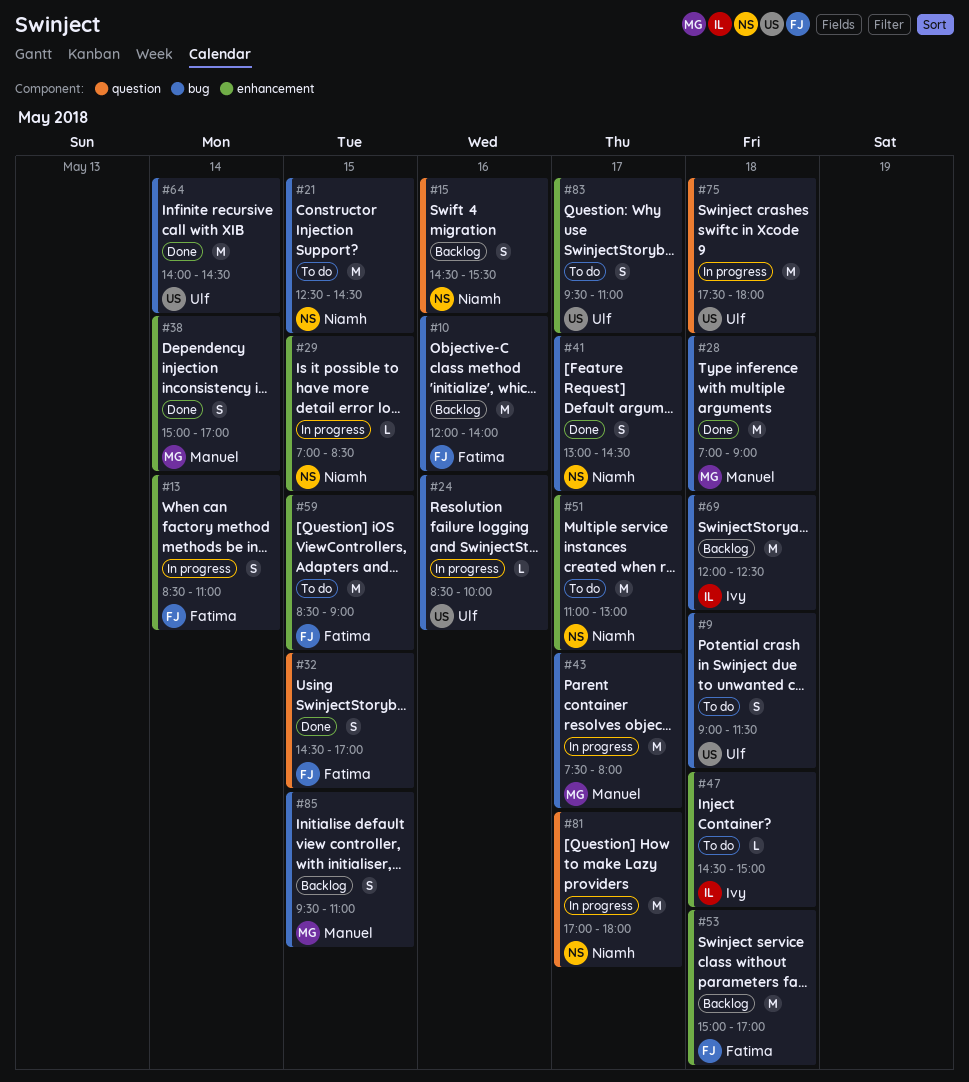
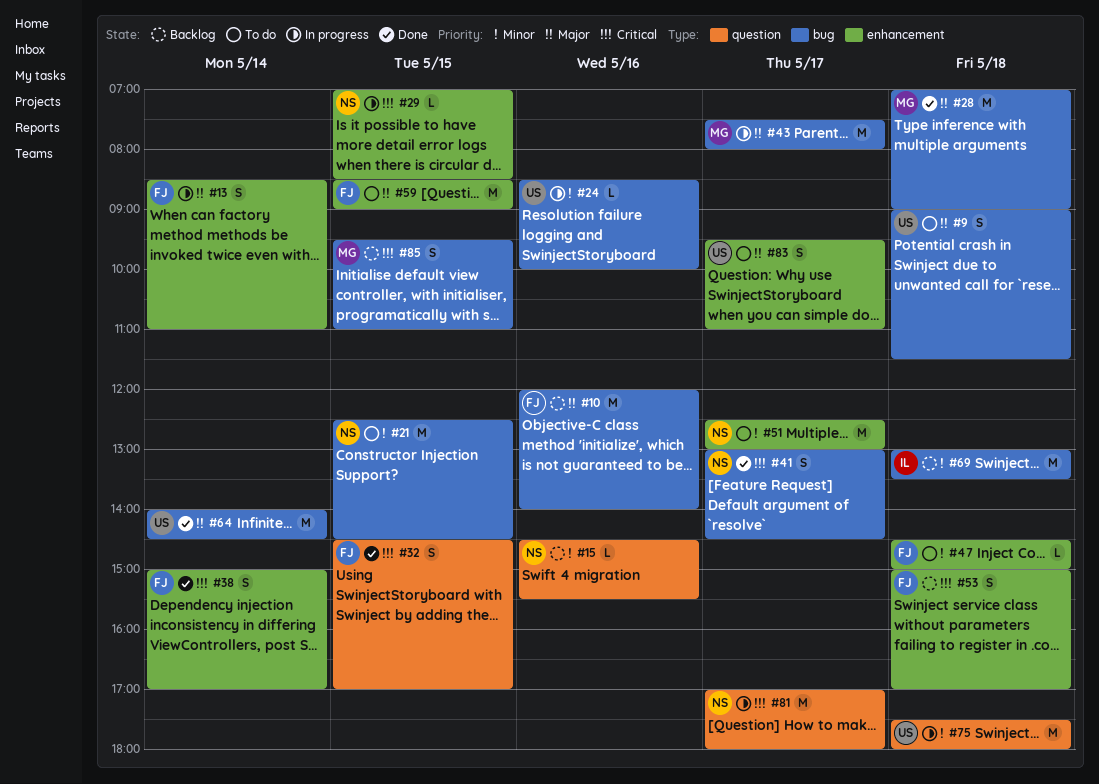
#15, estimate: S -> L
#38, owner: Manuel -> Fatima
#47, owner: Ivy -> Fatima
#51, begins: 11:00 -> 12:30
#53, estimate: M -> S
#69, begins: 12:00 -> 13:00
#69, ends: 12:30 -> 13:30

